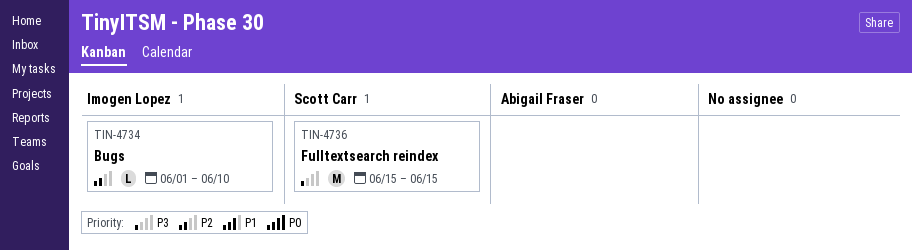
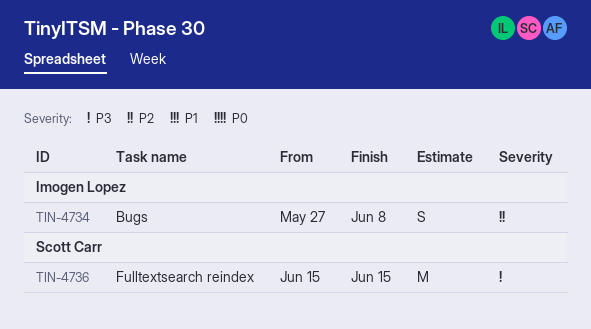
TIN-4734, estimate: L -> S
TIN-4734, start: Jun 1 -> May 27
TIN-4734, due: Jun 10 -> Jun 8

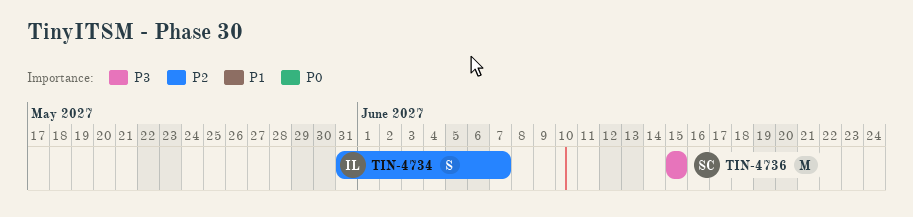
TIN-4734, start: May 27 -> May 31
TIN-4734, due: Jun 8 -> Jun 7

